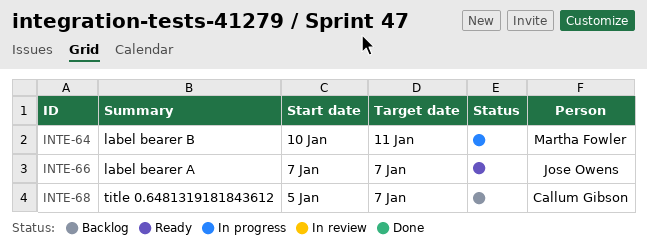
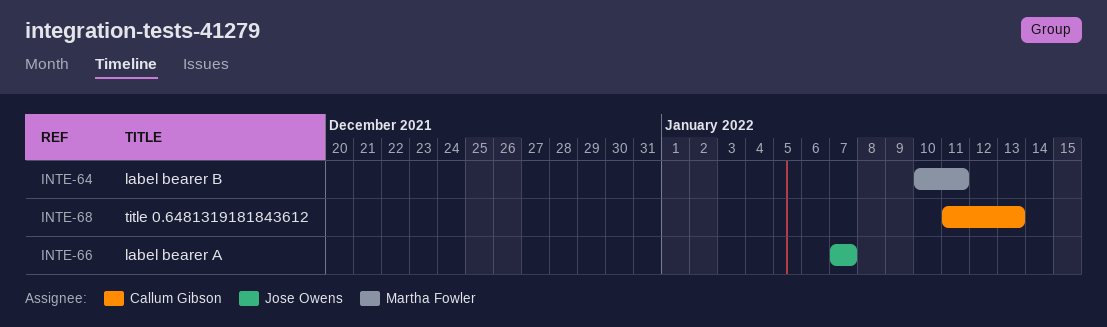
INTE-68, start: Jan 5 -> Jan 11
INTE-68, due: Jan 7 -> Jan 13

